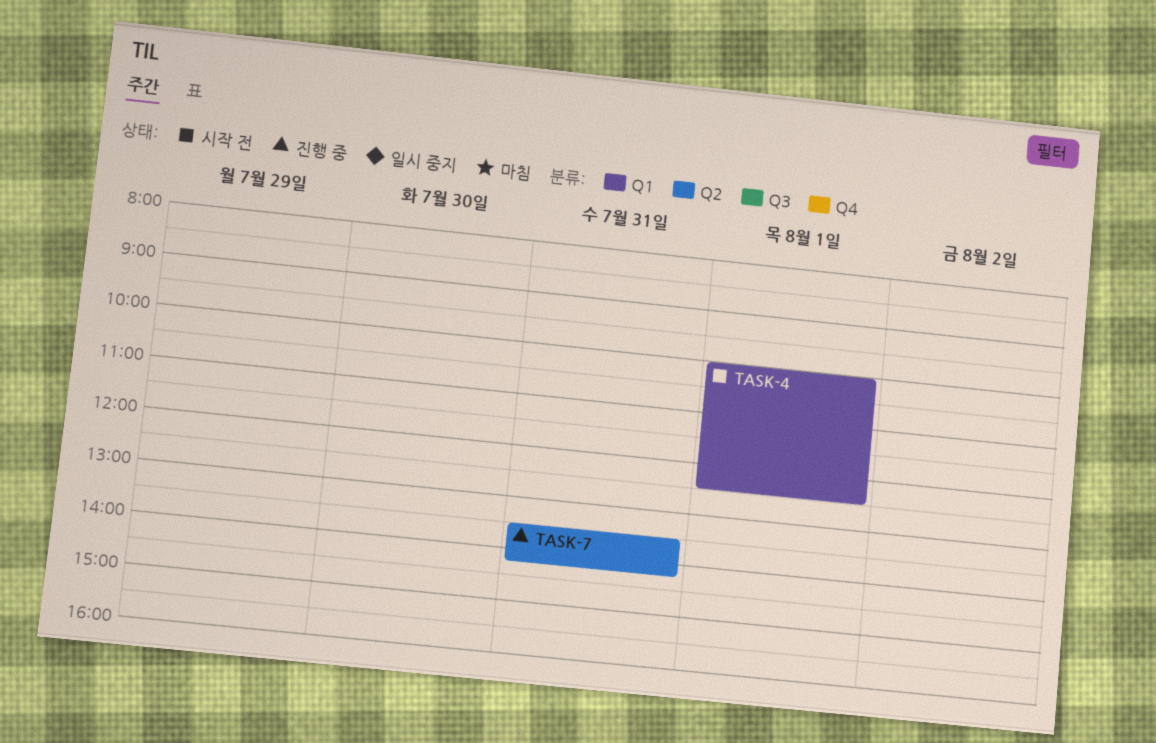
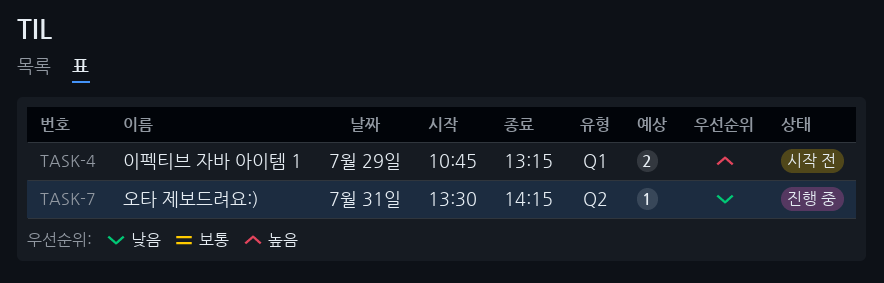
TASK-4, day: Aug 1 -> Jul 29
TASK-4, begins: 10:00 -> 10:45
TASK-4, ends: 12:30 -> 13:15

